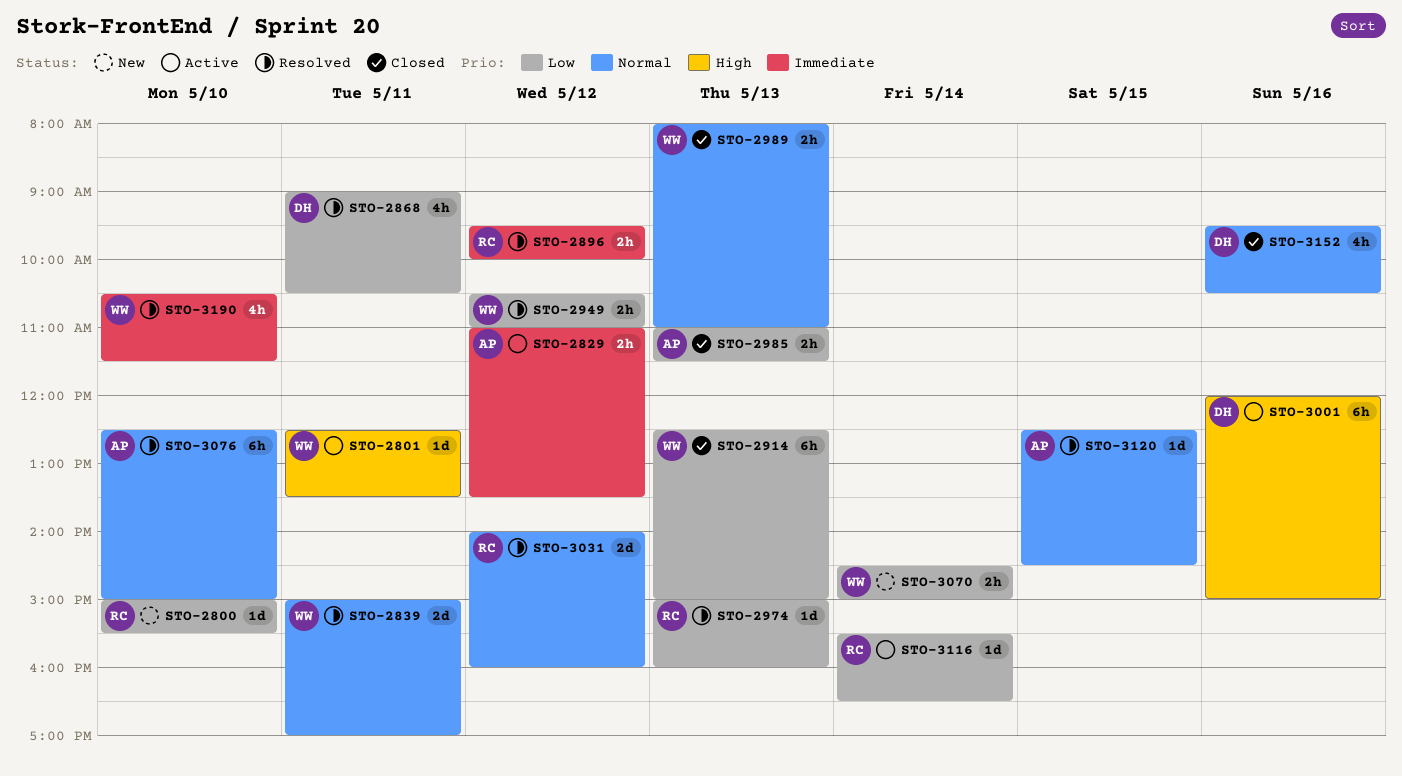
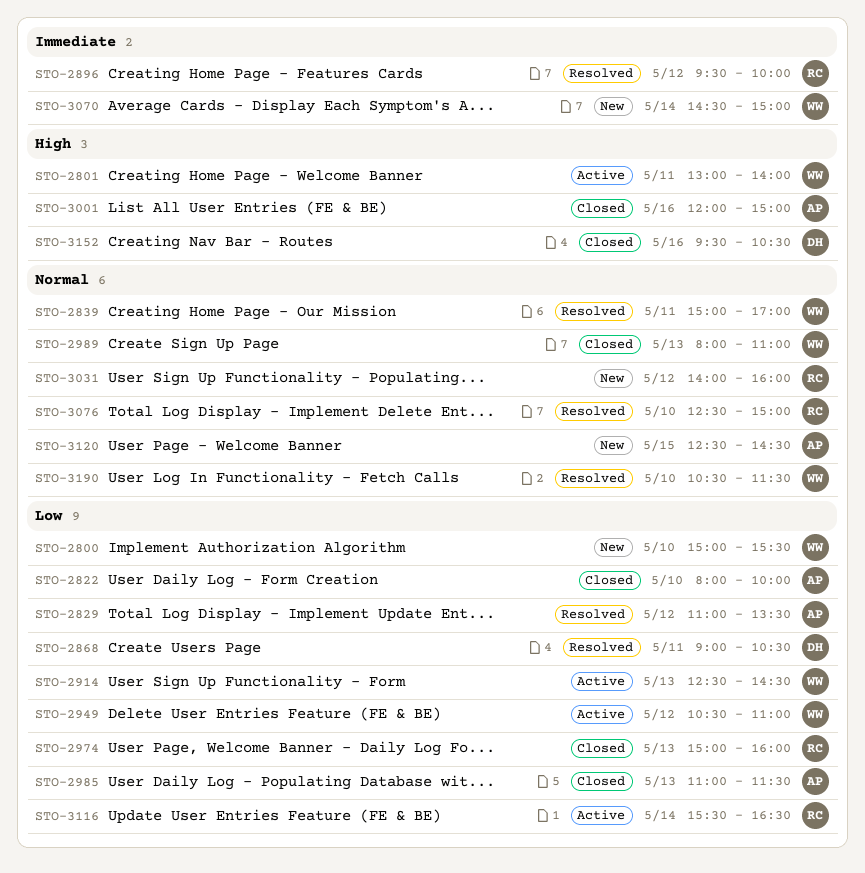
STO-2800, owner: RC -> WW
STO-2801, begins: 12:30 -> 13:00
STO-2801, ends: 13:30 -> 14:00
STO-2822: none -> present
STO-2829, status: Active -> Resolved
STO-2829, priority: Immediate -> Low
STO-2914, status: Closed -> Active
STO-2914, ends: 15:00 -> 14:30
STO-2949, status: Resolved -> Active
STO-2974, status: Resolved -> Closed
STO-3001, status: Active -> Closed
STO-3001, owner: DH -> AP
STO-3031, status: Resolved -> New
STO-3070, priority: Low -> Immediate
STO-3076, owner: AP -> RC
STO-3120, status: Resolved -> New
STO-3152, priority: Normal -> High
STO-3190, priority: Immediate -> Normal

